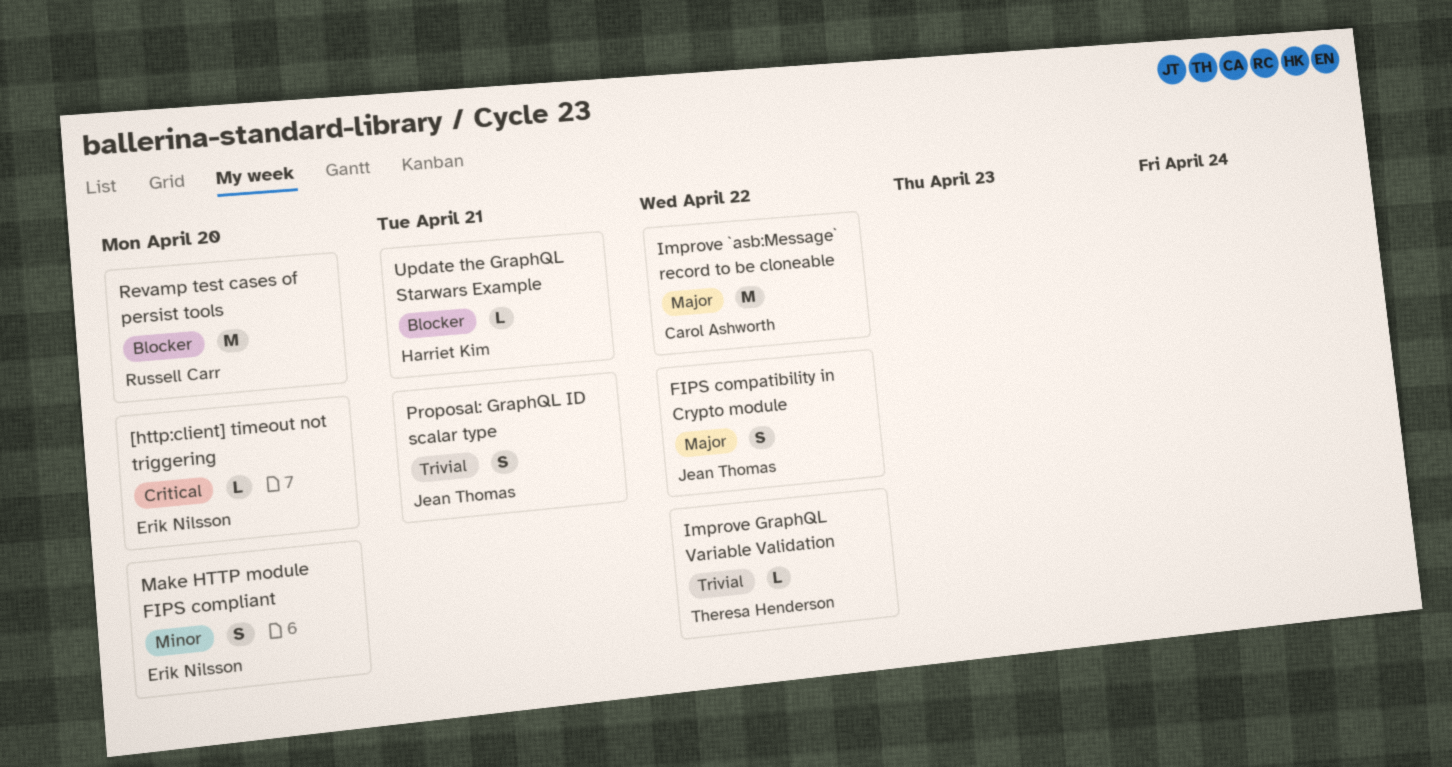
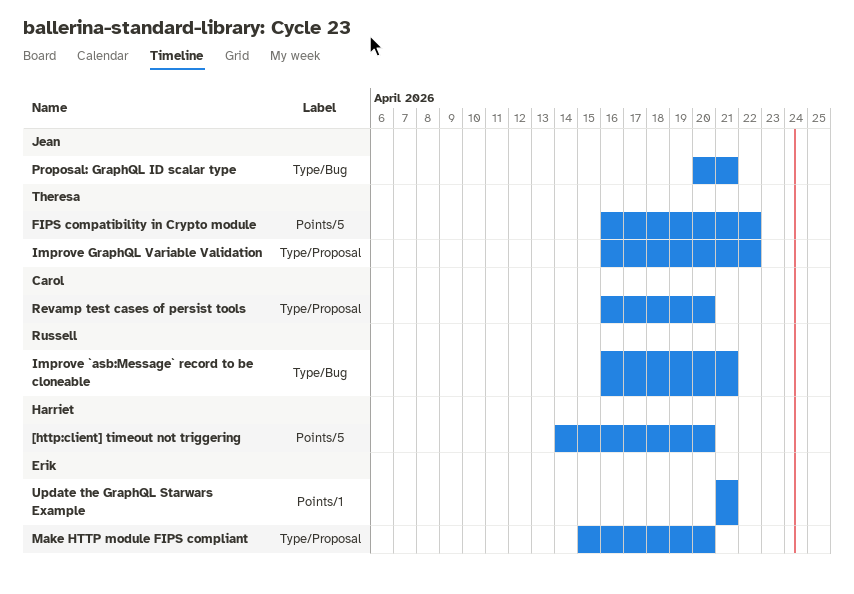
[http:client] timeout not triggering, owner: Erik Nilsson -> Harriet Kim
FIPS compatibility in Crypto module, owner: Jean Thomas -> Theresa Henderson
Improve `asb:Message` record to be cloneable, owner: Carol Ashworth -> Russell Carr
Improve `asb:Message` record to be cloneable, due: Apr 22 -> Apr 21
Revamp test cases of persist tools, owner: Russell Carr -> Carol Ashworth
Update the GraphQL Starwars Example, owner: Harriet Kim -> Erik Nilsson

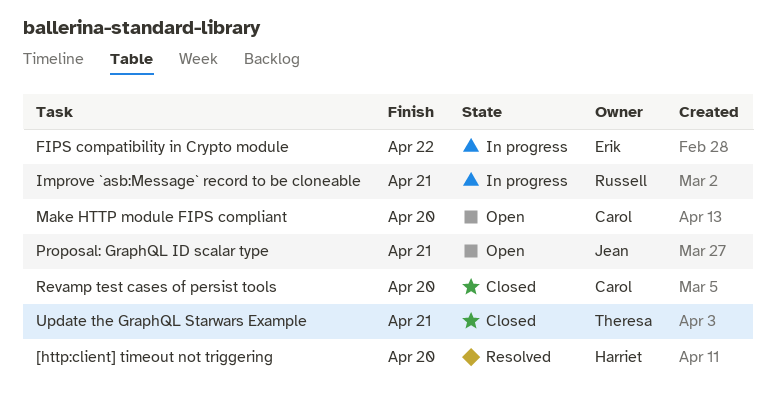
FIPS compatibility in Crypto module, owner: Theresa -> Erik
Improve GraphQL Variable Validation: present -> none
Make HTTP module FIPS compliant, owner: Erik -> Carol
Update the GraphQL Starwars Example, owner: Erik -> Theresa

